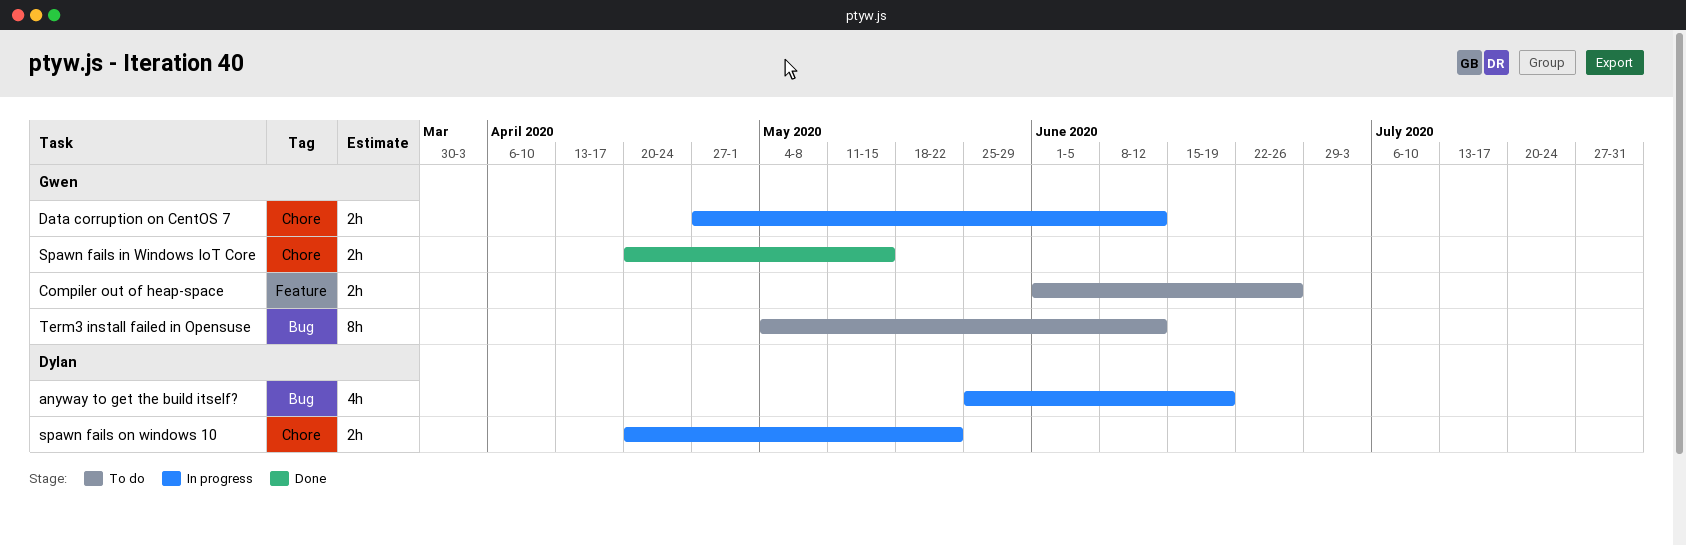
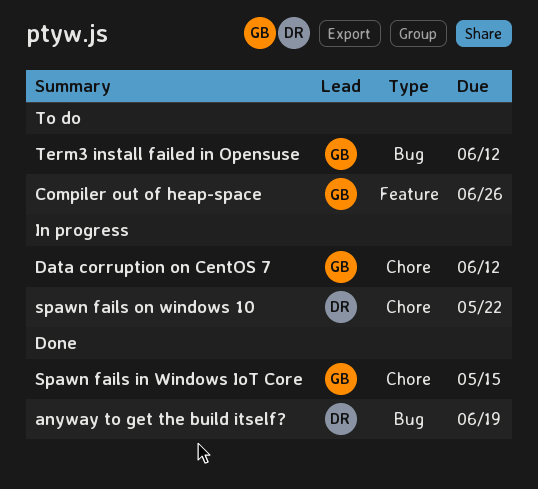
anyway to get the build itself?, status: In progress -> Done

